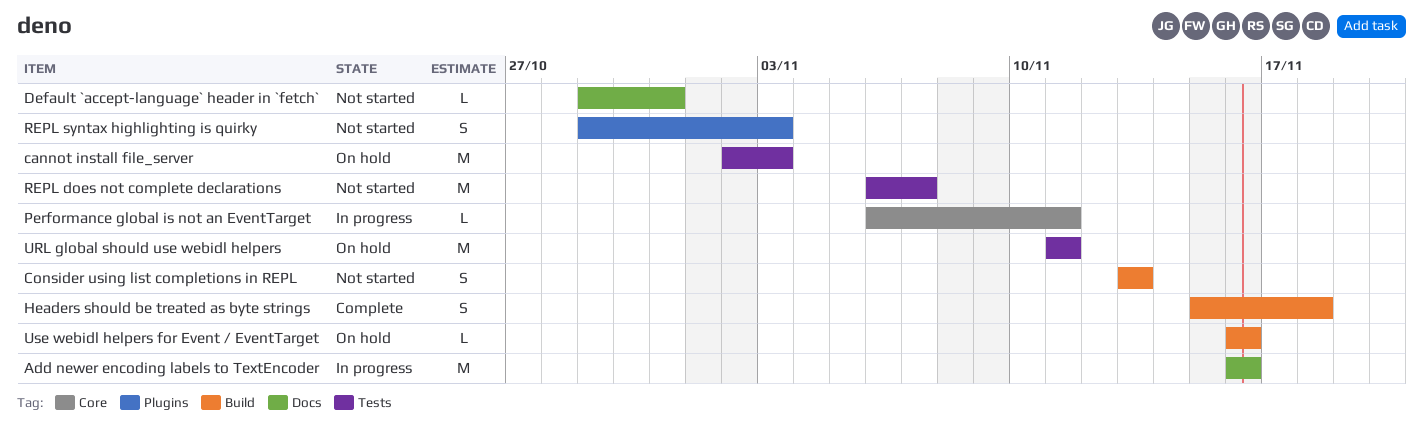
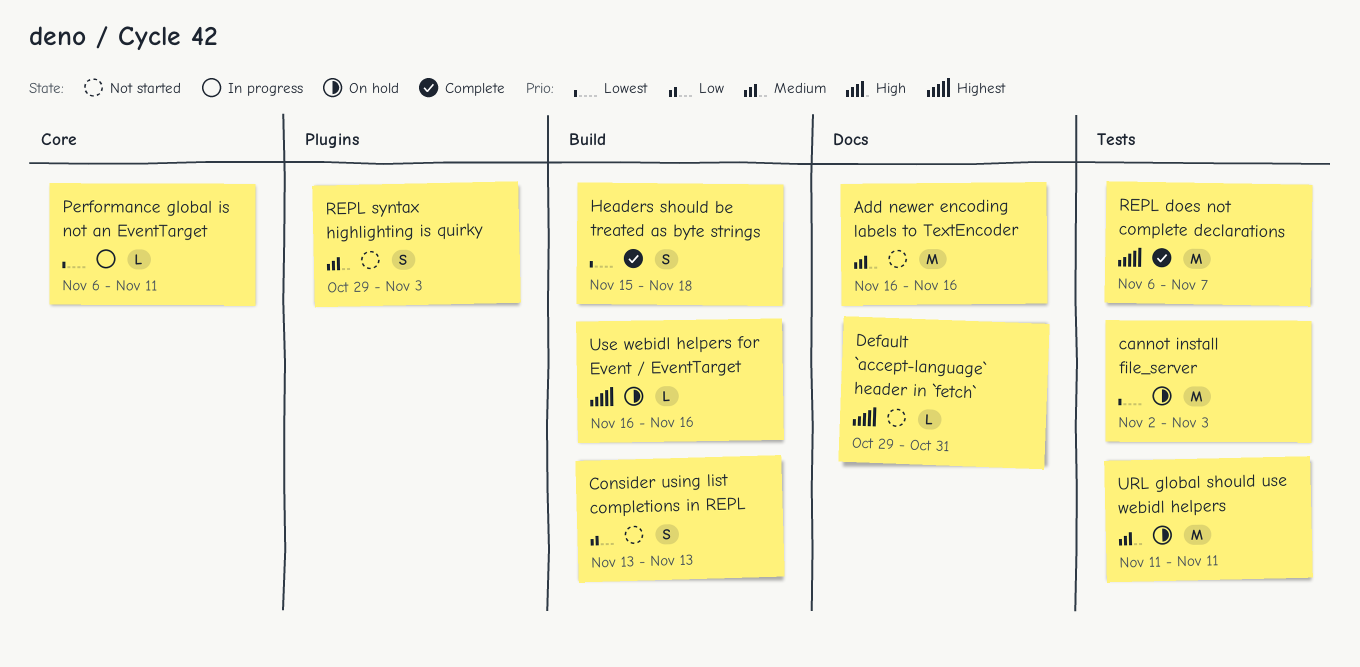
Add newer encoding labels to TextEncoder, status: In progress -> Not started
REPL does not complete declarations, status: Not started -> Complete

